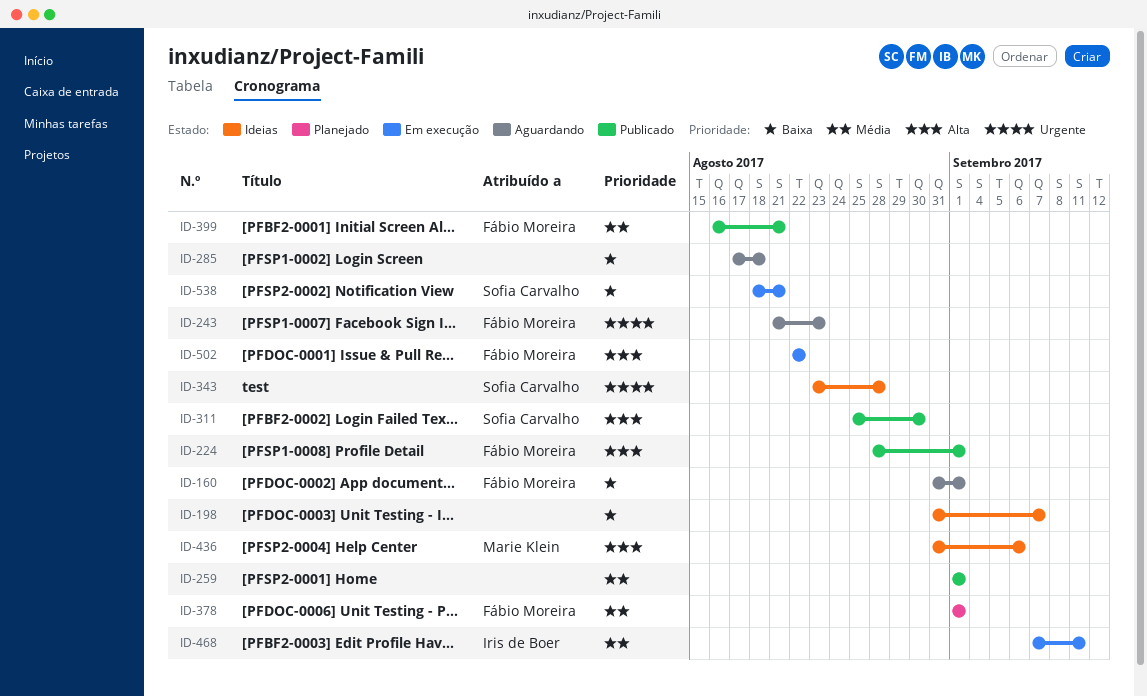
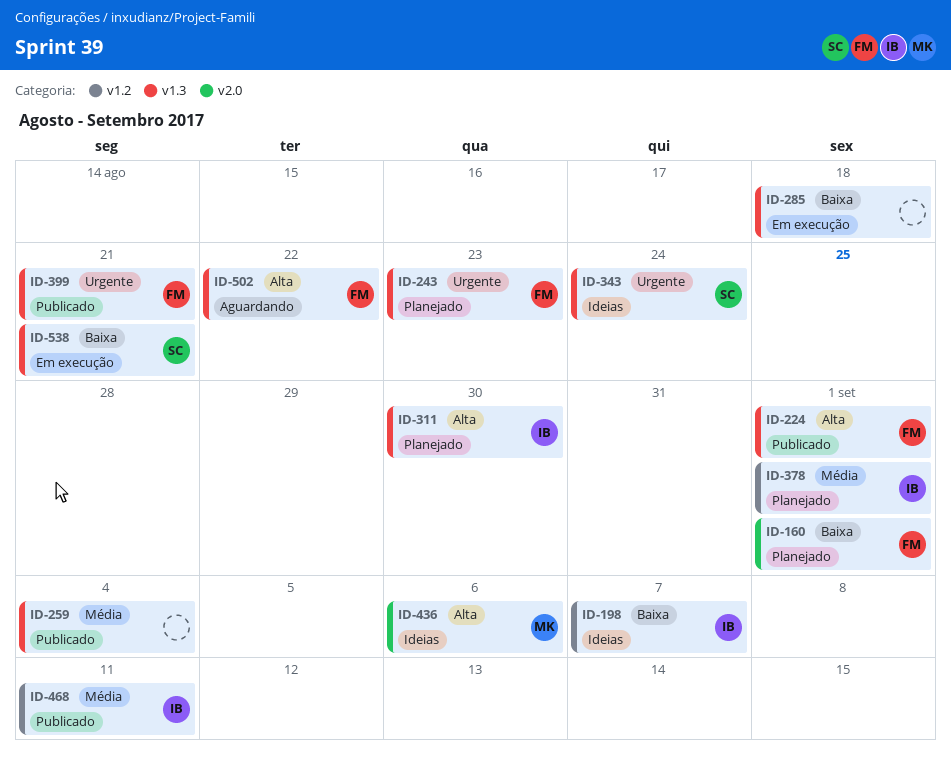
ID-160, status: Aguardando -> Planejado
ID-198, owner: none -> Iris de Boer
ID-243, status: Aguardando -> Planejado
ID-259, due: Sep 1 -> Sep 4
ID-285, status: Aguardando -> Em execução
ID-311, status: Publicado -> Planejado
ID-311, owner: Sofia Carvalho -> Iris de Boer
ID-343, due: Aug 28 -> Aug 24
ID-378, owner: Fábio Moreira -> Iris de Boer
ID-399, priority: Média -> Urgente
ID-468, status: Em execução -> Publicado
ID-502, status: Em execução -> Aguardando

